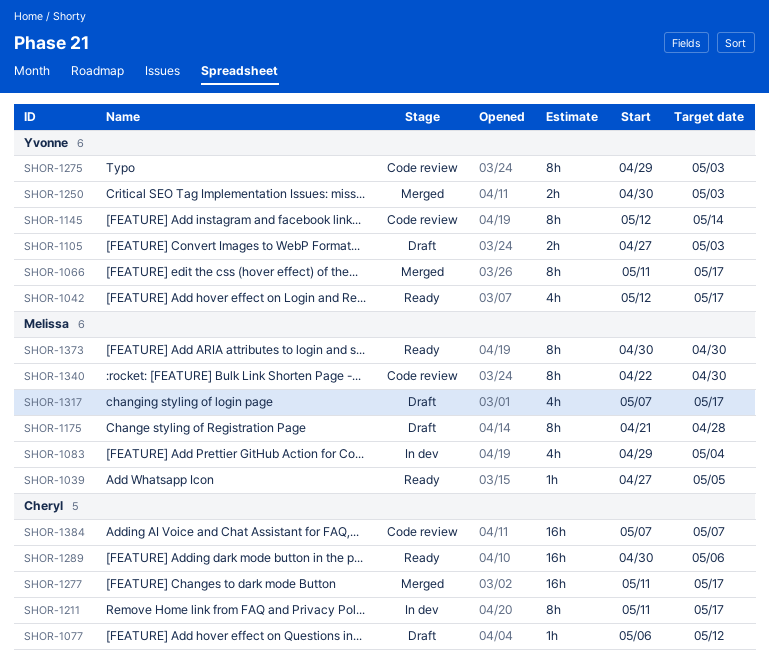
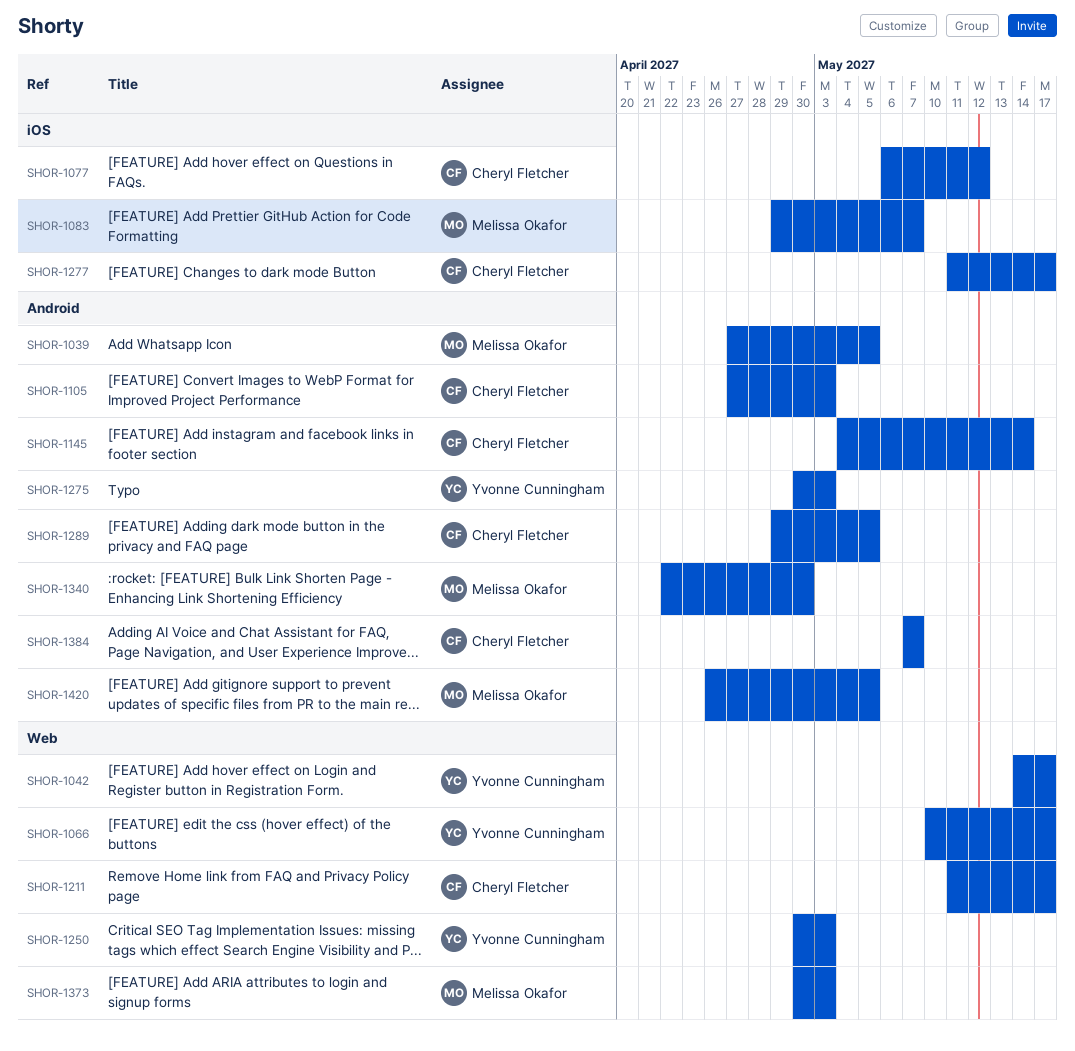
SHOR-1042, start: May 12 -> May 14
SHOR-1066, start: May 11 -> May 10
SHOR-1083, due: May 4 -> May 7
SHOR-1105, owner: Yvonne Cunningham -> Cheryl Fletcher
SHOR-1145, owner: Yvonne Cunningham -> Cheryl Fletcher
SHOR-1145, start: May 12 -> May 4
SHOR-1175: present -> none
SHOR-1275, start: Apr 29 -> Apr 30
SHOR-1289, start: Apr 30 -> Apr 29
SHOR-1289, due: May 6 -> May 5
SHOR-1317: present -> none
SHOR-1373, due: Apr 30 -> May 3
SHOR-1420: none -> present

